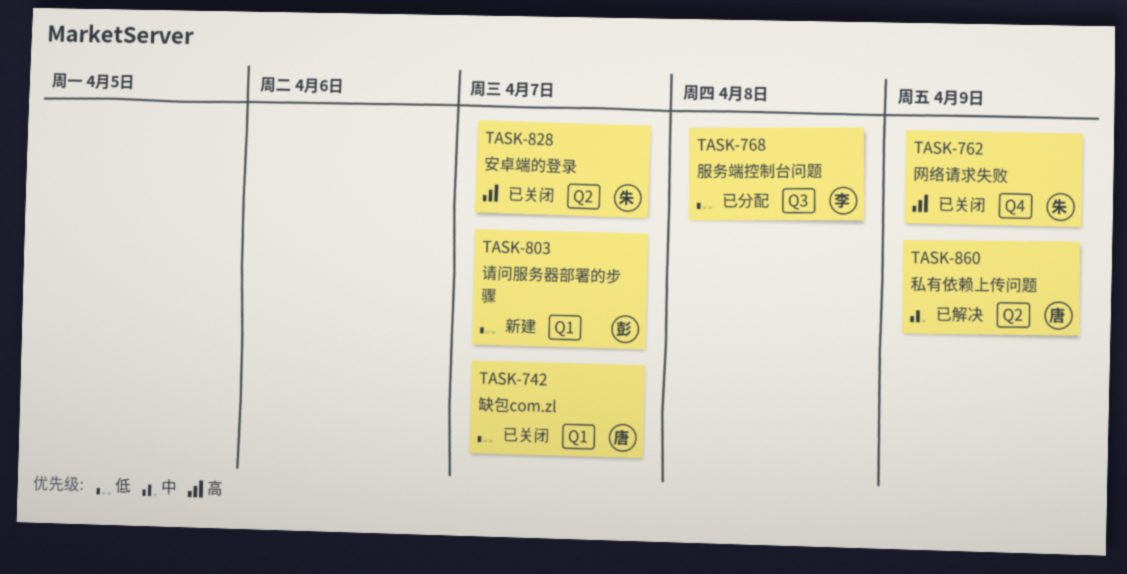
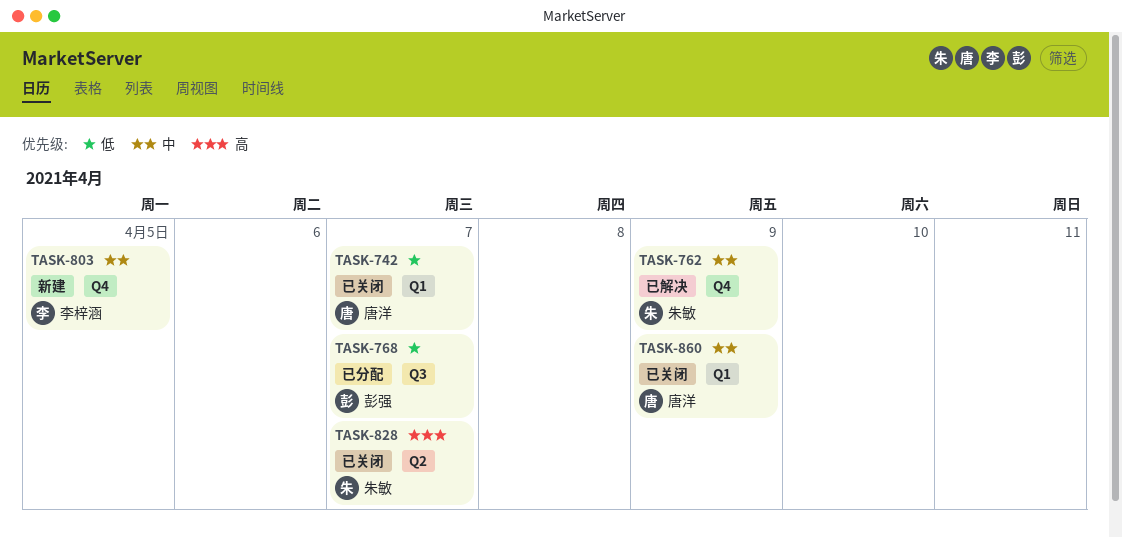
TASK-762, status: 已关闭 -> 已解决
TASK-762, priority: 高 -> 中
TASK-768, owner: 李梓涵 -> 彭强
TASK-768, due: Apr 8 -> Apr 7
TASK-803, owner: 彭强 -> 李梓涵
TASK-803, priority: 低 -> 中
TASK-803, label: Q1 -> Q4
TASK-803, due: Apr 7 -> Apr 5
TASK-860, status: 已解决 -> 已关闭
TASK-860, label: Q2 -> Q1

